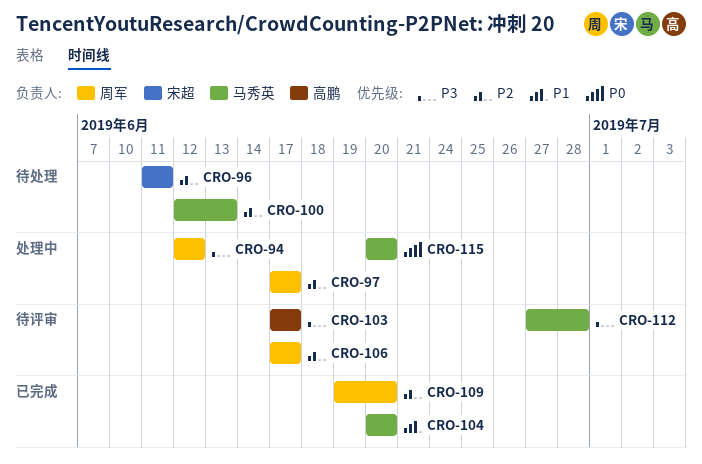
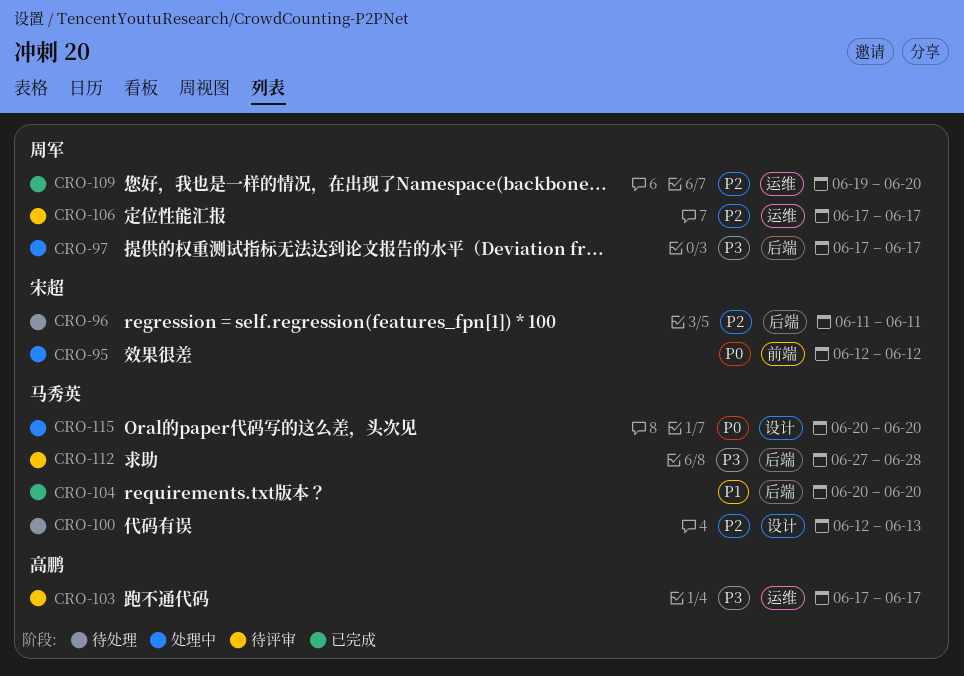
CRO-94: present -> none
CRO-95: none -> present
CRO-97, priority: P2 -> P3

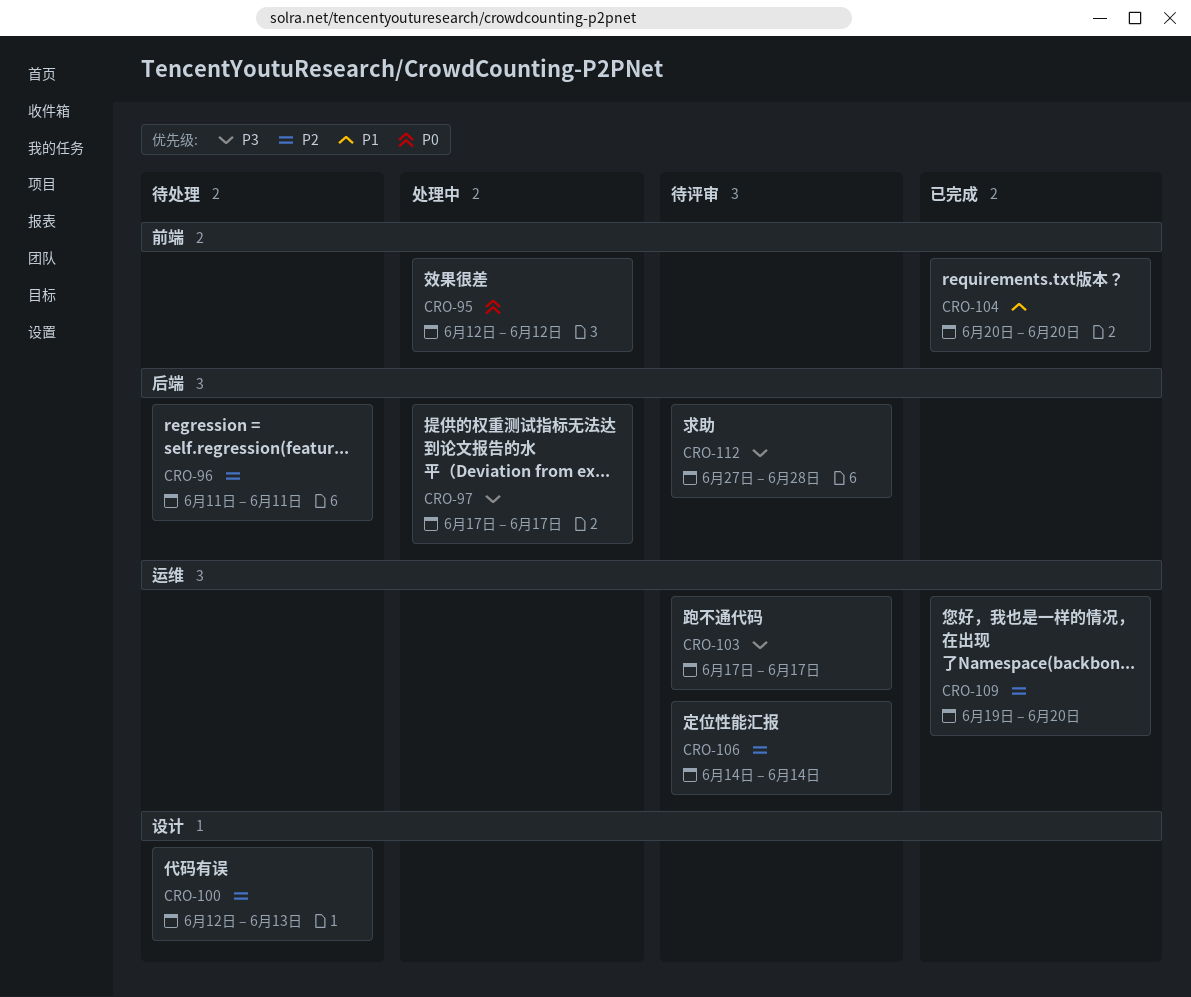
CRO-104, label: 后端 -> 前端
CRO-106, start: Jun 17 -> Jun 14
CRO-106, due: Jun 17 -> Jun 14
CRO-115: present -> none

